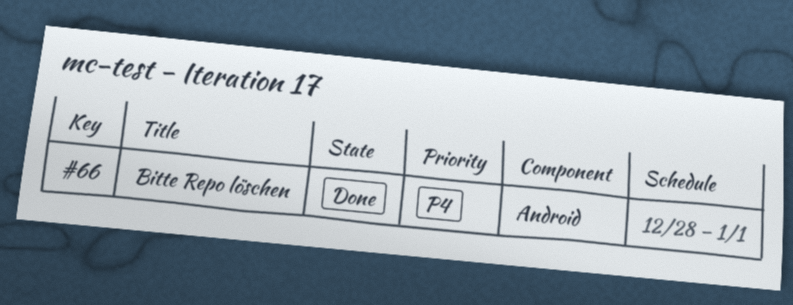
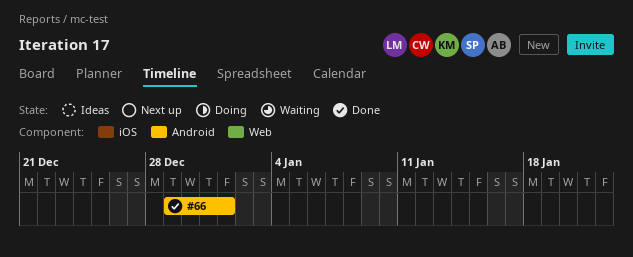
#66, start: Dec 28 -> Dec 29

